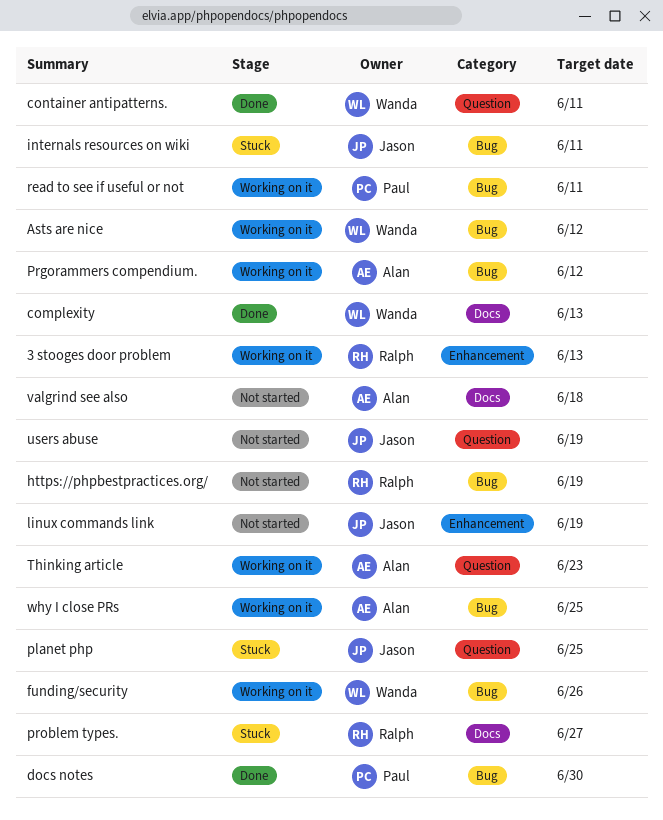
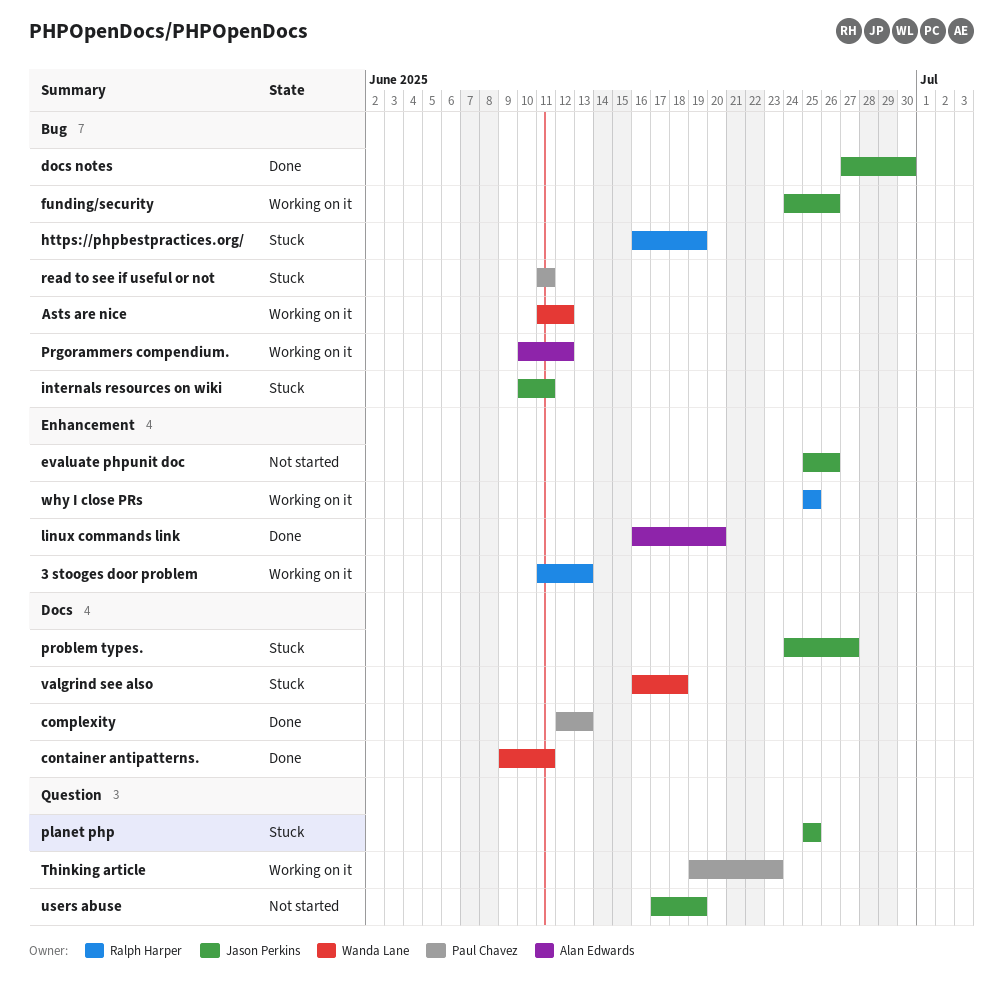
complexity, owner: Wanda Lane -> Paul Chavez
container antipatterns., label: Question -> Docs
docs notes, owner: Paul Chavez -> Jason Perkins
evaluate phpunit doc: none -> present
funding/security, owner: Wanda Lane -> Jason Perkins
https://phpbestpractices.org/, status: Not started -> Stuck
linux commands link, status: Not started -> Done
linux commands link, owner: Jason Perkins -> Alan Edwards
linux commands link, due: Jun 19 -> Jun 20
problem types., owner: Ralph Harper -> Jason Perkins
read to see if useful or not, status: Working on it -> Stuck
Thinking article, owner: Alan Edwards -> Paul Chavez
valgrind see also, status: Not started -> Stuck
valgrind see also, owner: Alan Edwards -> Wanda Lane
why I close PRs, owner: Alan Edwards -> Ralph Harper
why I close PRs, label: Bug -> Enhancement

